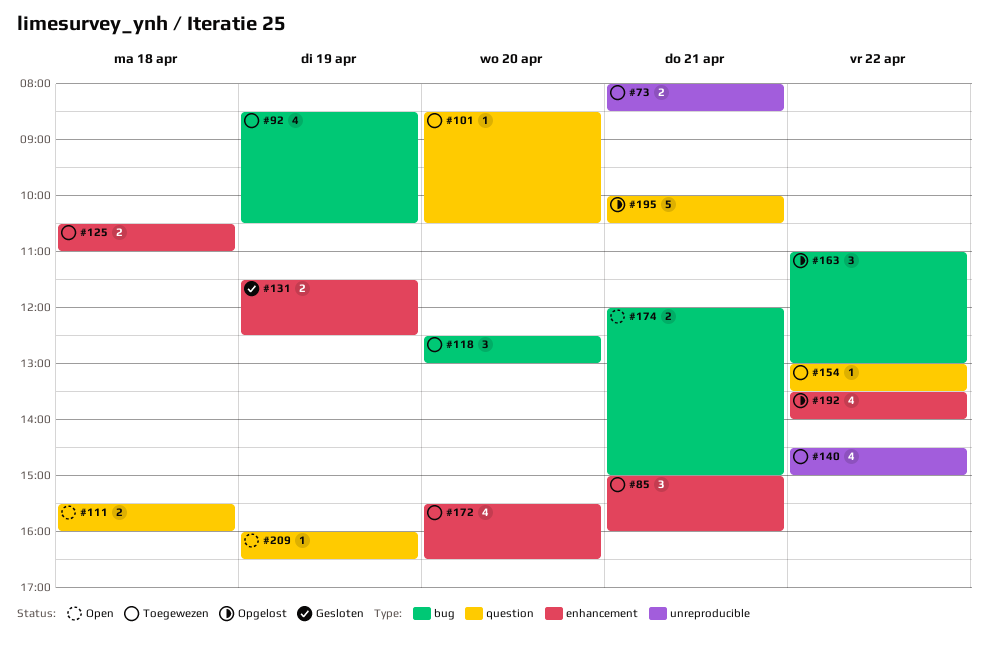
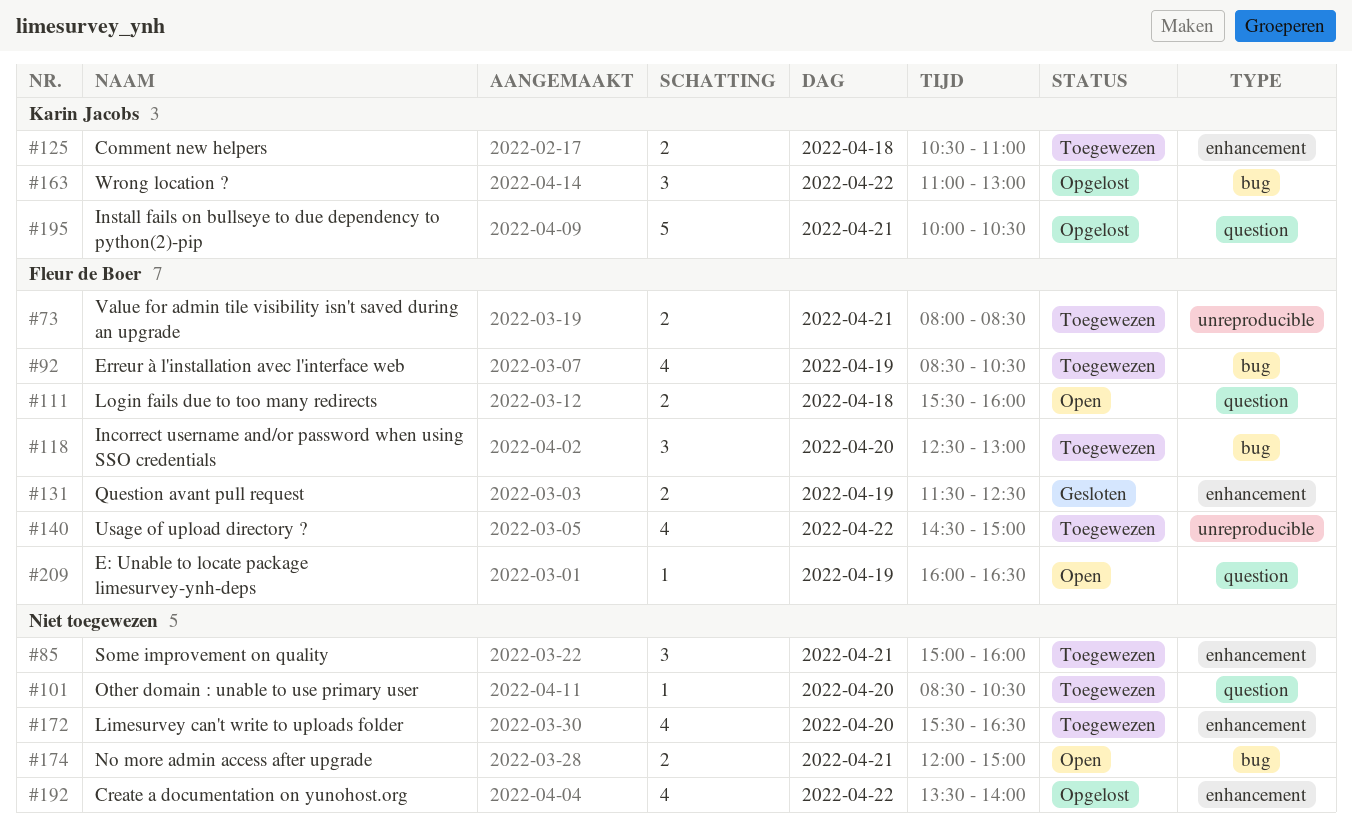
#154: present -> none

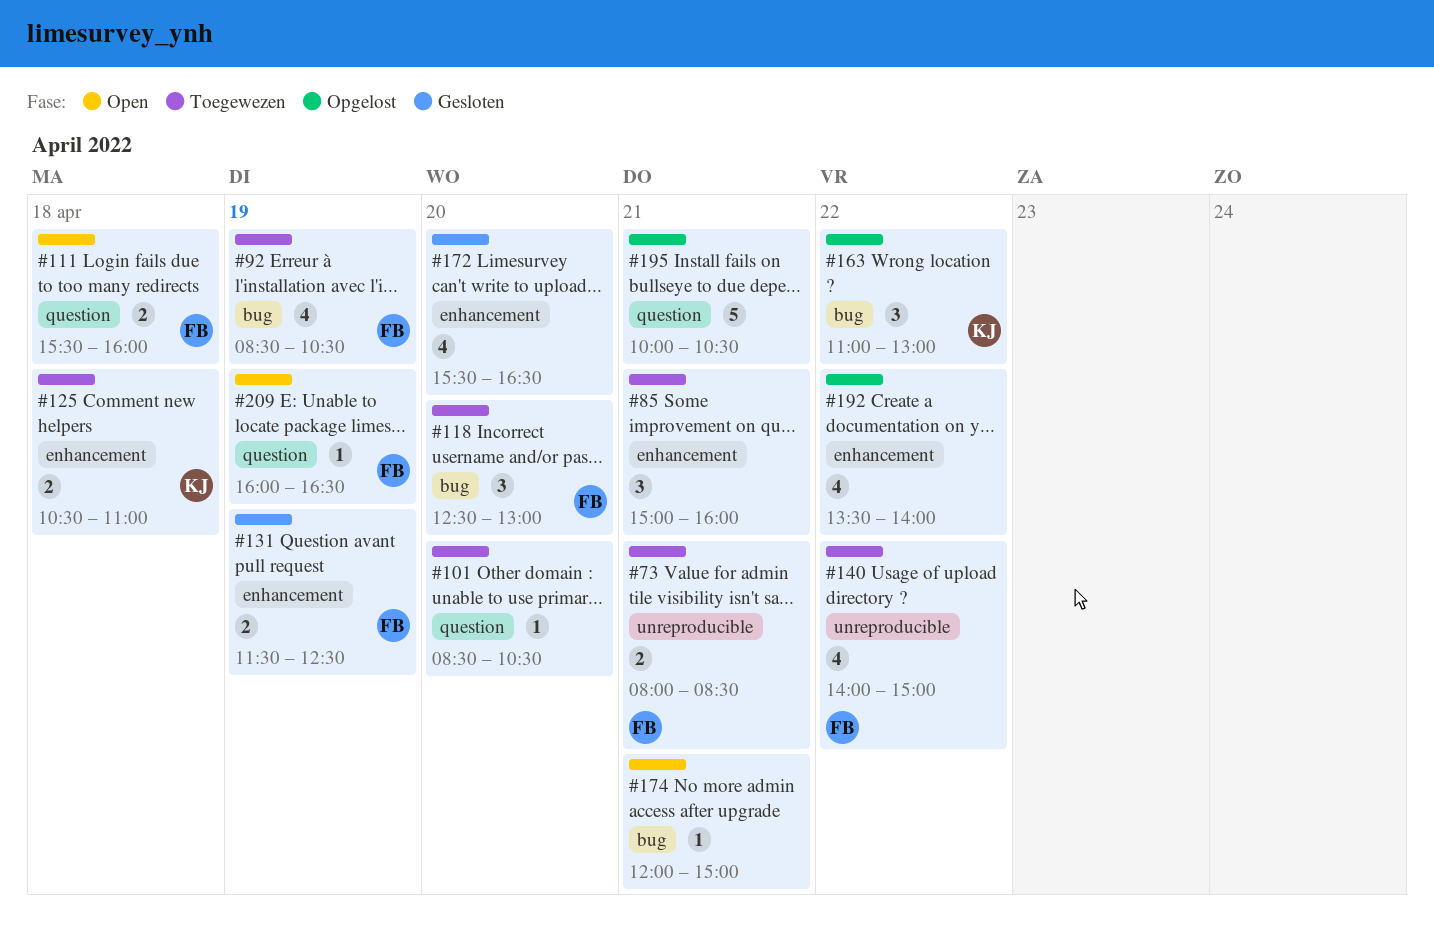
#140, begins: 14:30 -> 14:00
#172, status: Toegewezen -> Gesloten
#174, estimate: 2 -> 1
#195, owner: Karin Jacobs -> none

